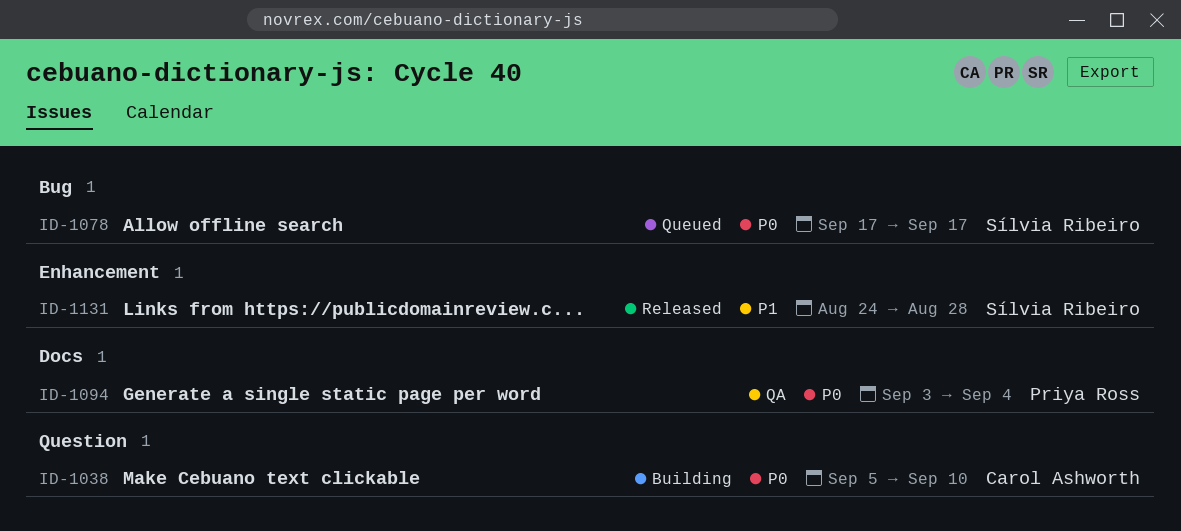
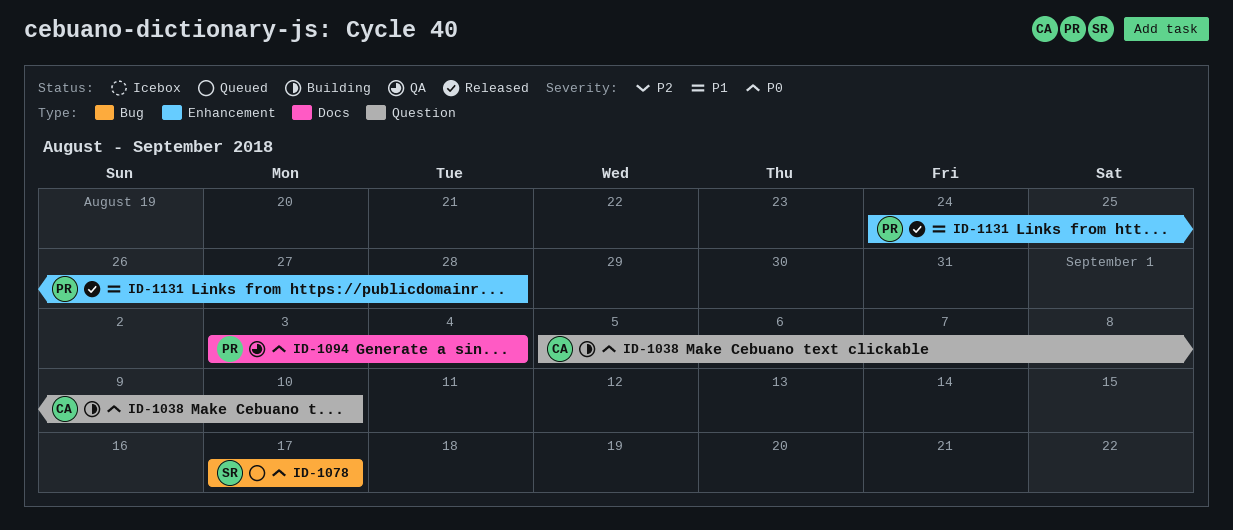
ID-1131, owner: Sílvia Ribeiro -> Priya Ross

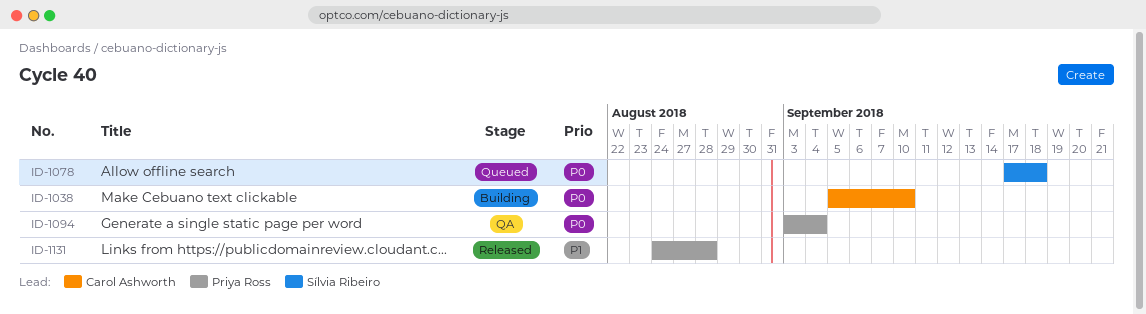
ID-1078, due: Sep 17 -> Sep 18

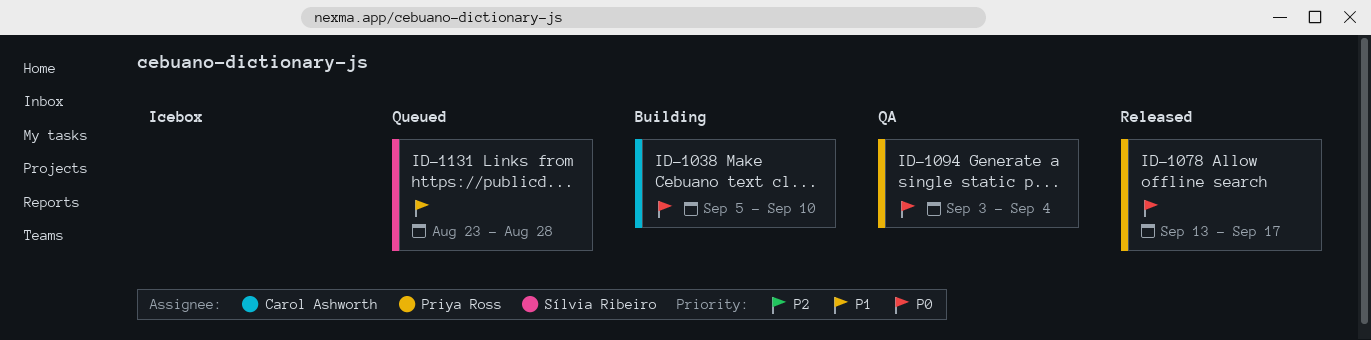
ID-1078, status: Queued -> Released
ID-1078, owner: Sílvia Ribeiro -> Priya Ross
ID-1078, start: Sep 17 -> Sep 13
ID-1078, due: Sep 18 -> Sep 17
ID-1131, status: Released -> Queued
ID-1131, owner: Priya Ross -> Sílvia Ribeiro
ID-1131, start: Aug 24 -> Aug 23

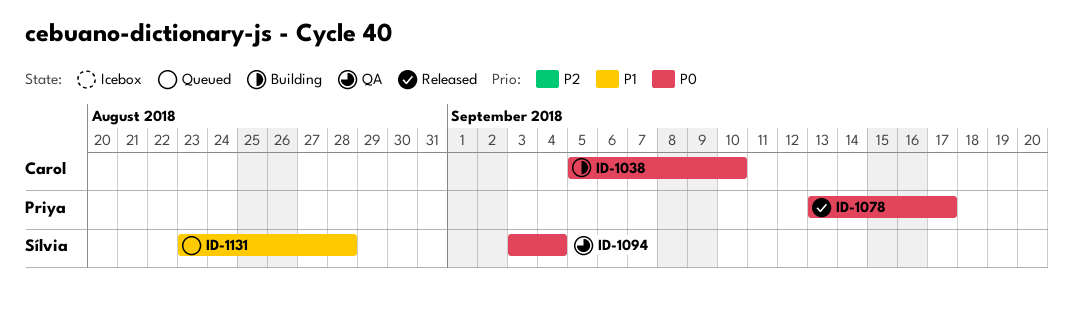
ID-1094, owner: Priya Ross -> Sílvia Ribeiro

